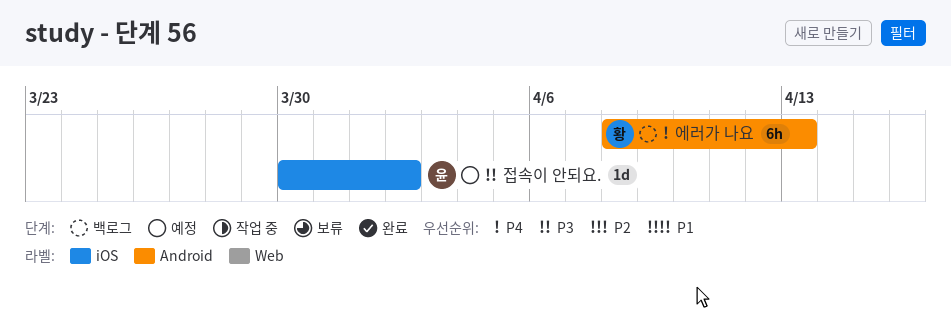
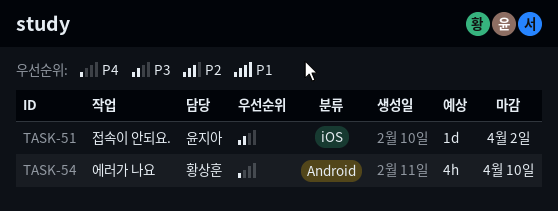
에러가 나요, estimate: 6h -> 4h
에러가 나요, due: Apr 13 -> Apr 10

